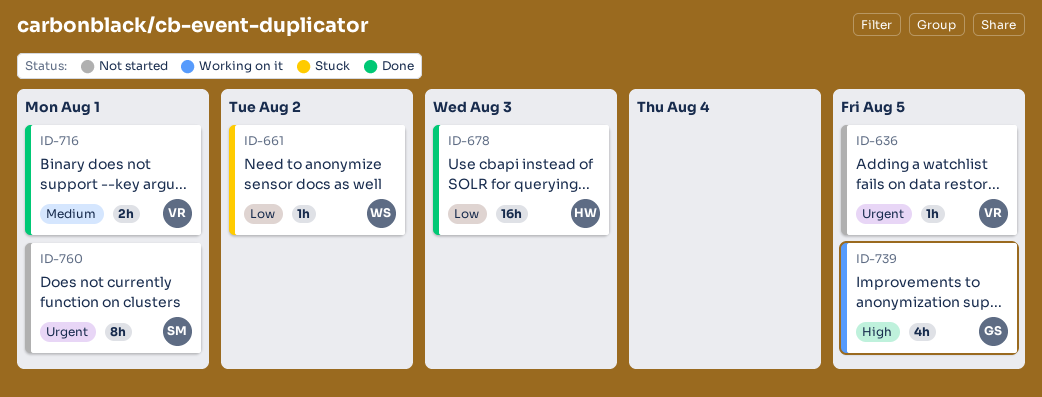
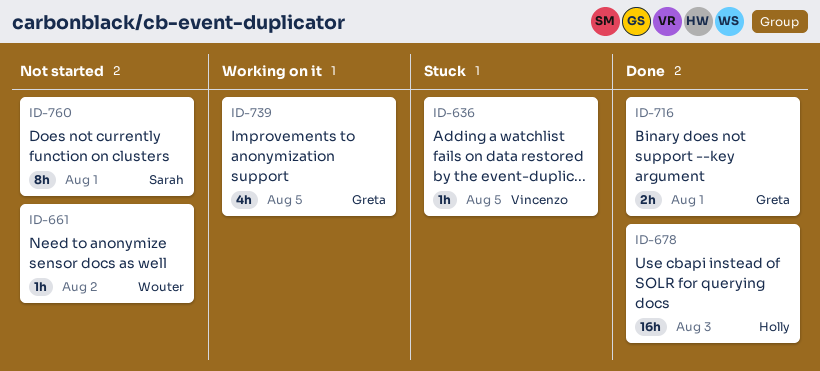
ID-636, status: Not started -> Stuck
ID-661, status: Stuck -> Not started
ID-716, owner: Vincenzo -> Greta

